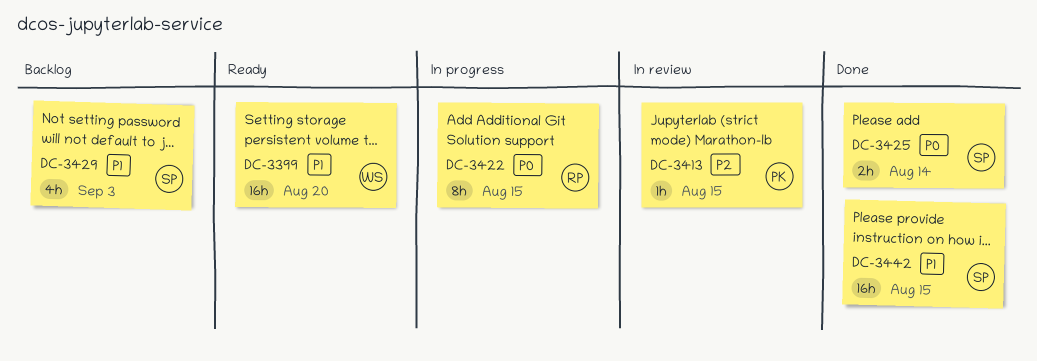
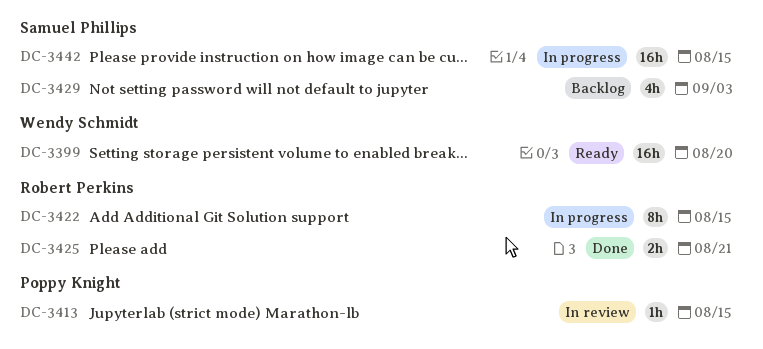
DC-3425, owner: Samuel Phillips -> Robert Perkins
DC-3425, due: Aug 14 -> Aug 21
DC-3442, status: Done -> In progress

